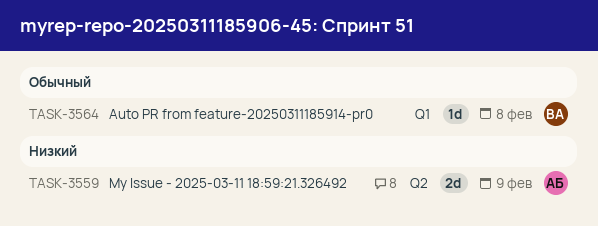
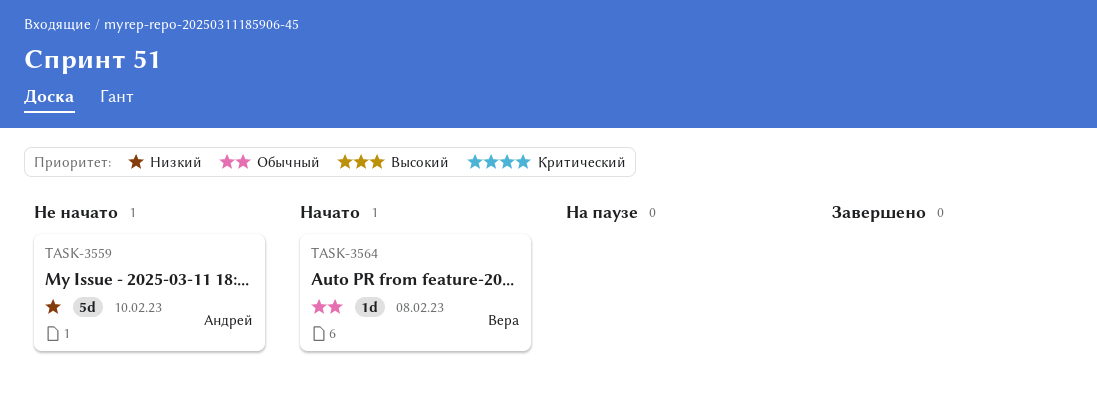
TASK-3559, estimate: 2d -> 5d
TASK-3559, due: Feb 9 -> Feb 10

